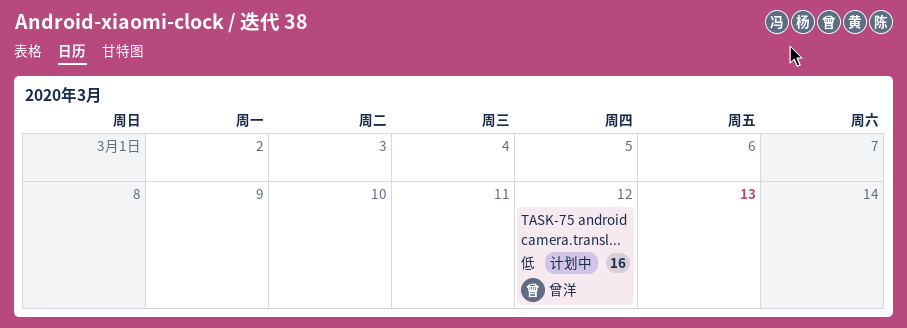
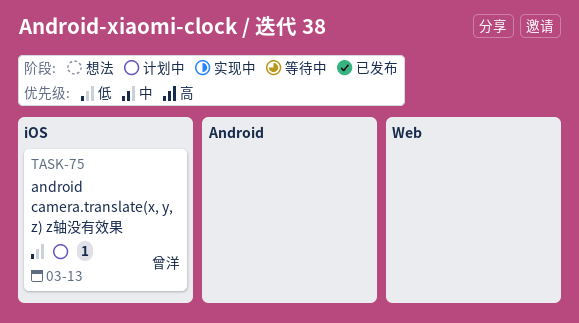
TASK-75, estimate: 16 -> 1
TASK-75, due: Mar 12 -> Mar 13

